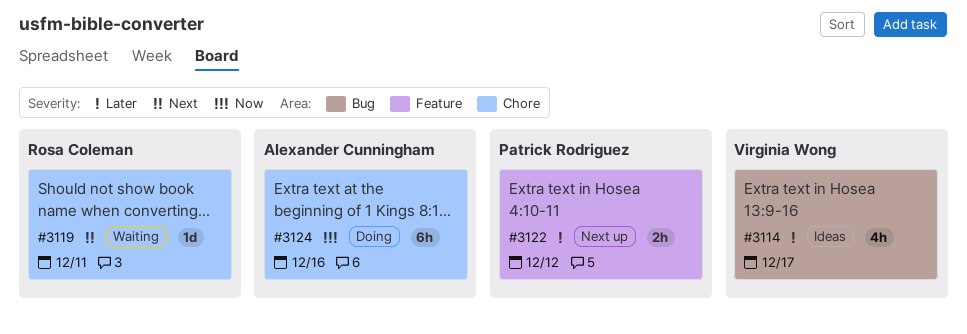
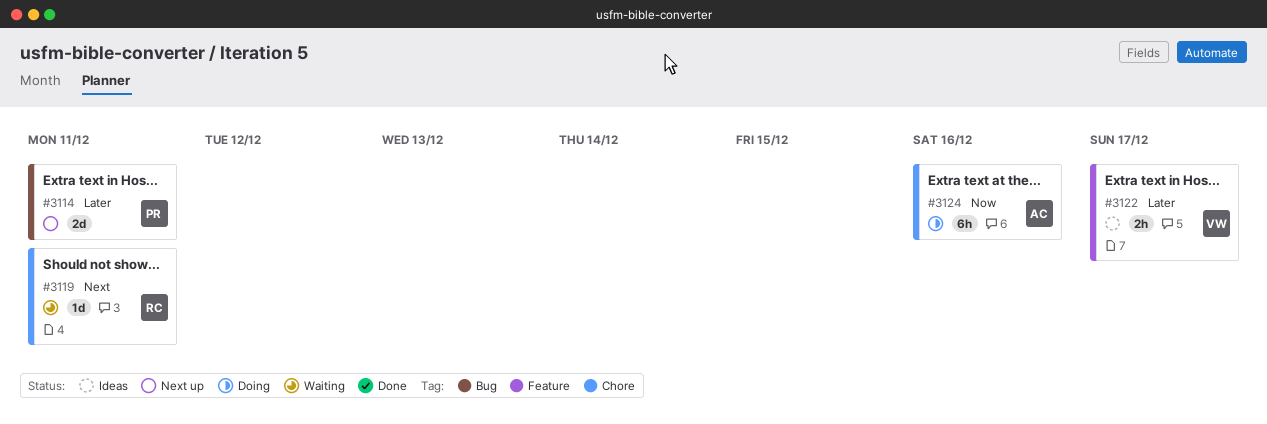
#3114, status: Ideas -> Next up
#3114, owner: Virginia Wong -> Patrick Rodriguez
#3114, estimate: 4h -> 2d
#3114, due: Dec 17 -> Dec 11
#3122, status: Next up -> Ideas
#3122, owner: Patrick Rodriguez -> Virginia Wong
#3122, due: Dec 12 -> Dec 17

